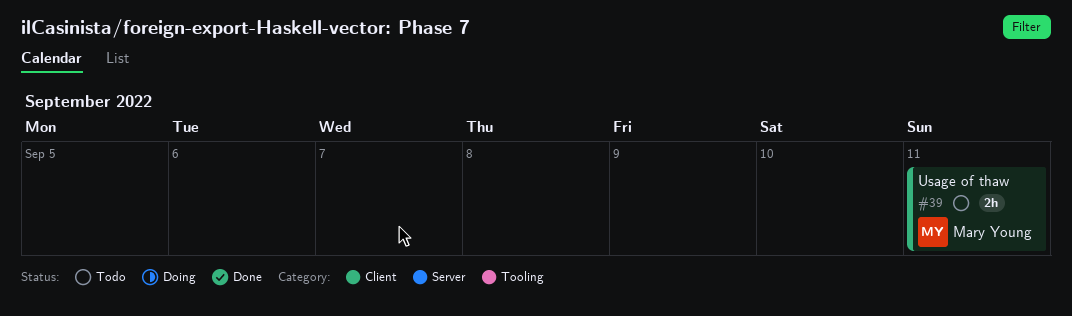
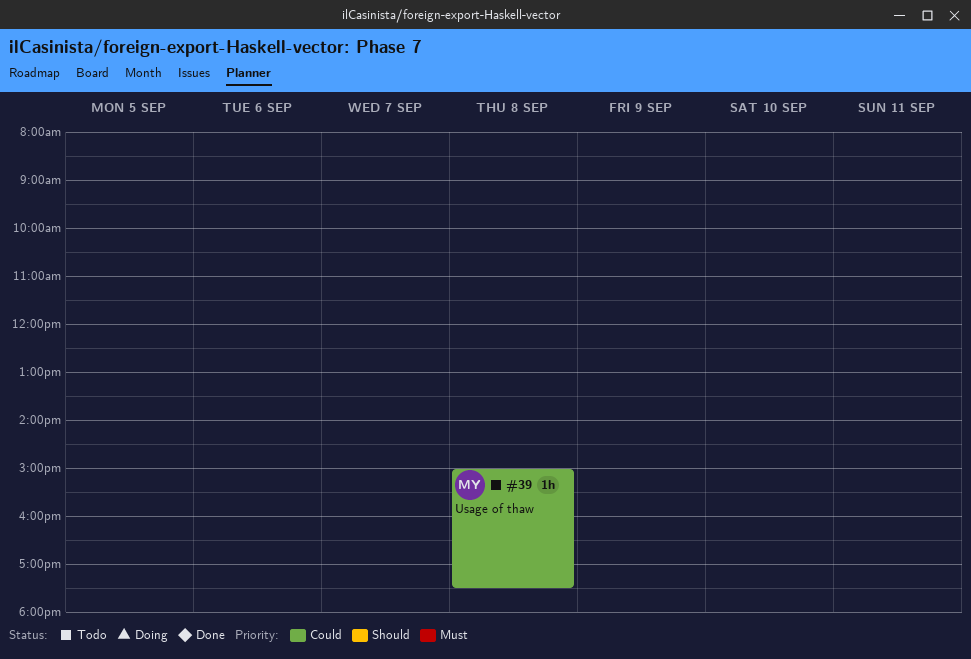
#39, estimate: 2h -> 1h
#39, day: Sep 11 -> Sep 8

